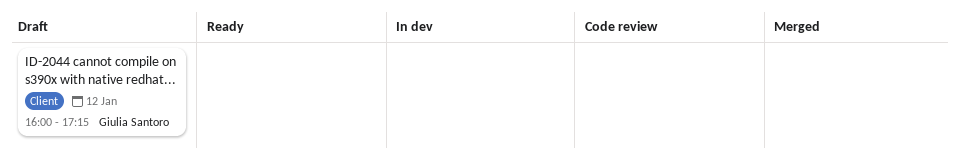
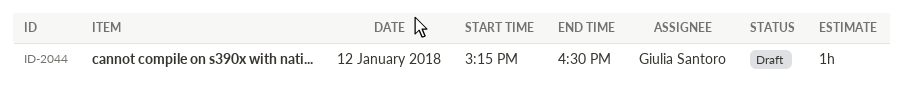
ID-2044, begins: 16:00 -> 15:15
ID-2044, ends: 17:15 -> 16:30

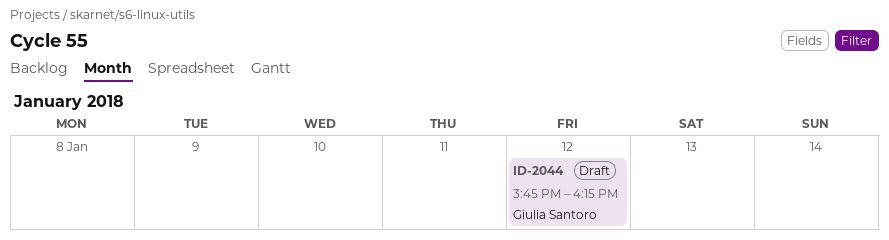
ID-2044, begins: 15:15 -> 15:45
ID-2044, ends: 16:30 -> 16:15

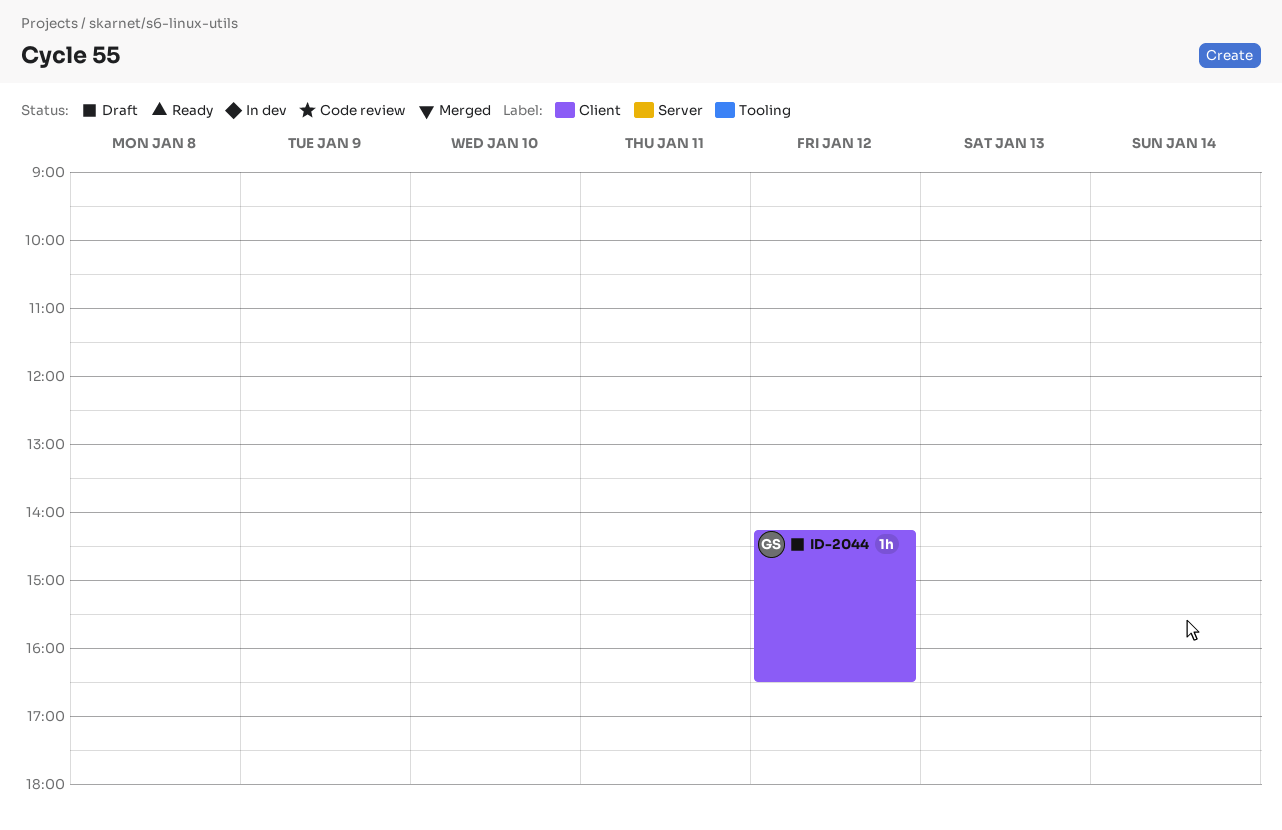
ID-2044, begins: 15:45 -> 14:15
ID-2044, ends: 16:15 -> 16:30

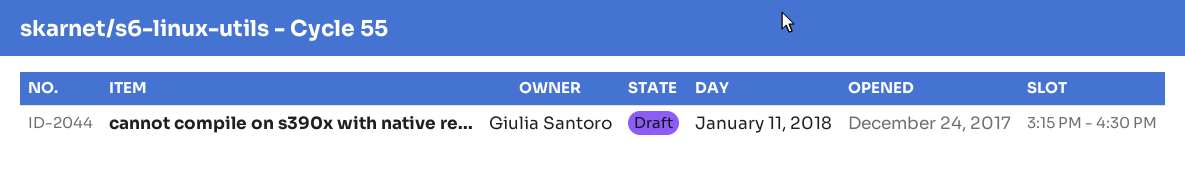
ID-2044, day: Jan 12 -> Jan 11
ID-2044, begins: 14:15 -> 15:15

